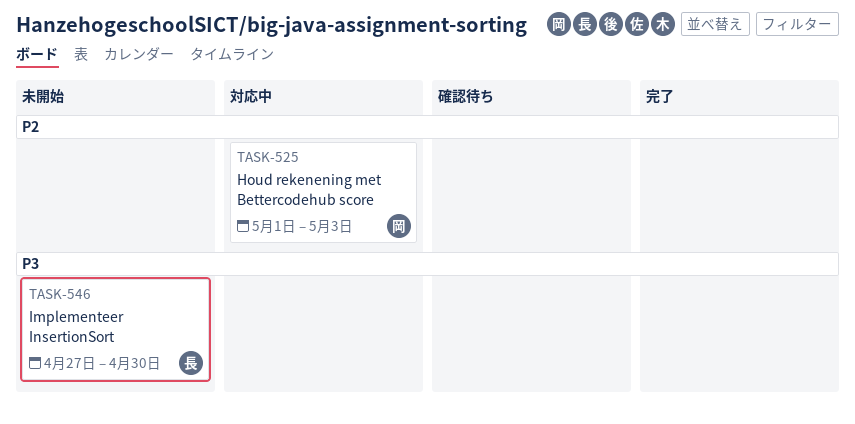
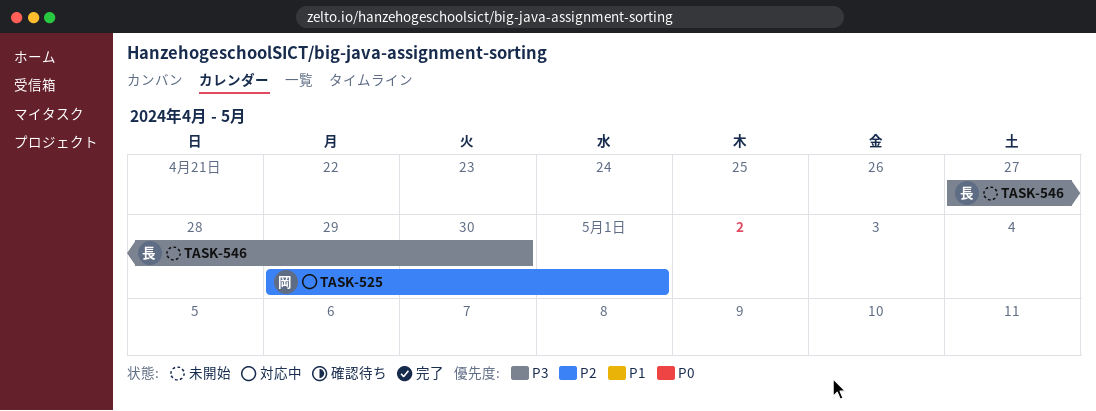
TASK-525, start: May 1 -> Apr 29
TASK-525, due: May 3 -> May 1

